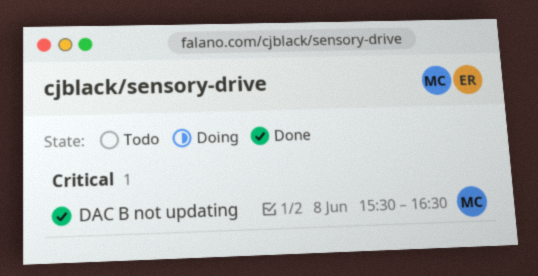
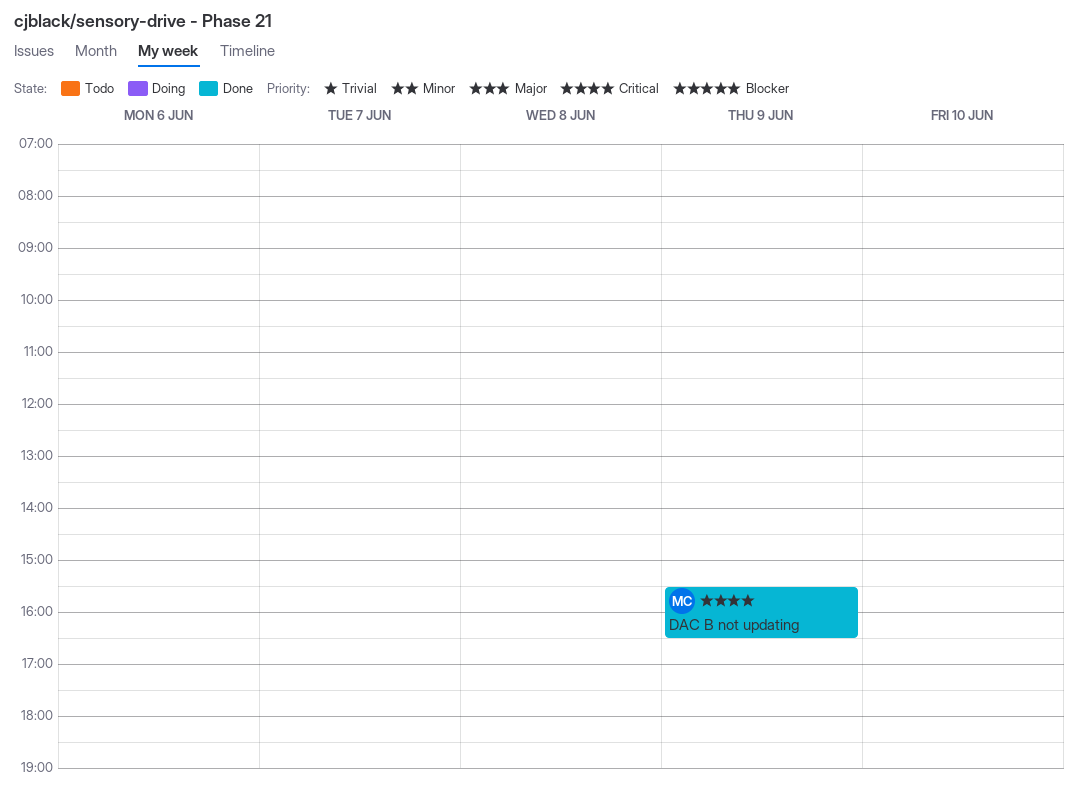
DAC B not updating, day: Jun 8 -> Jun 9

